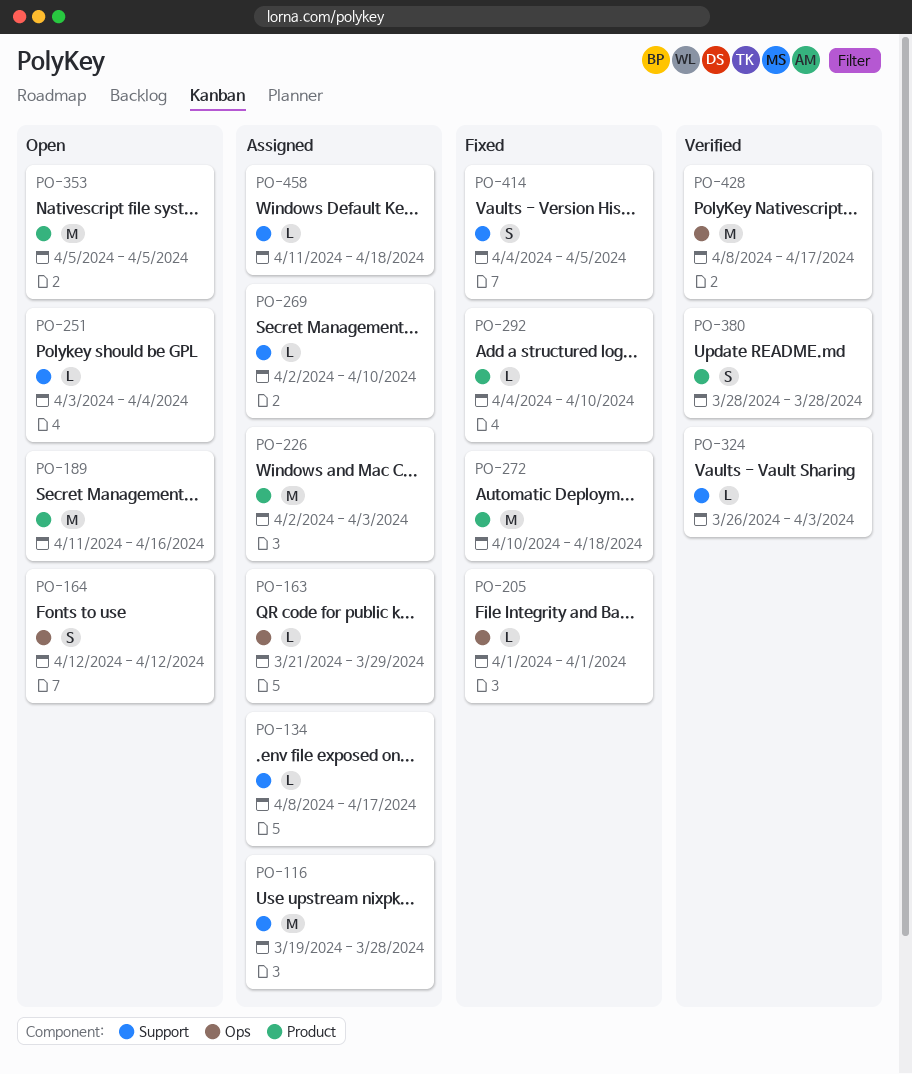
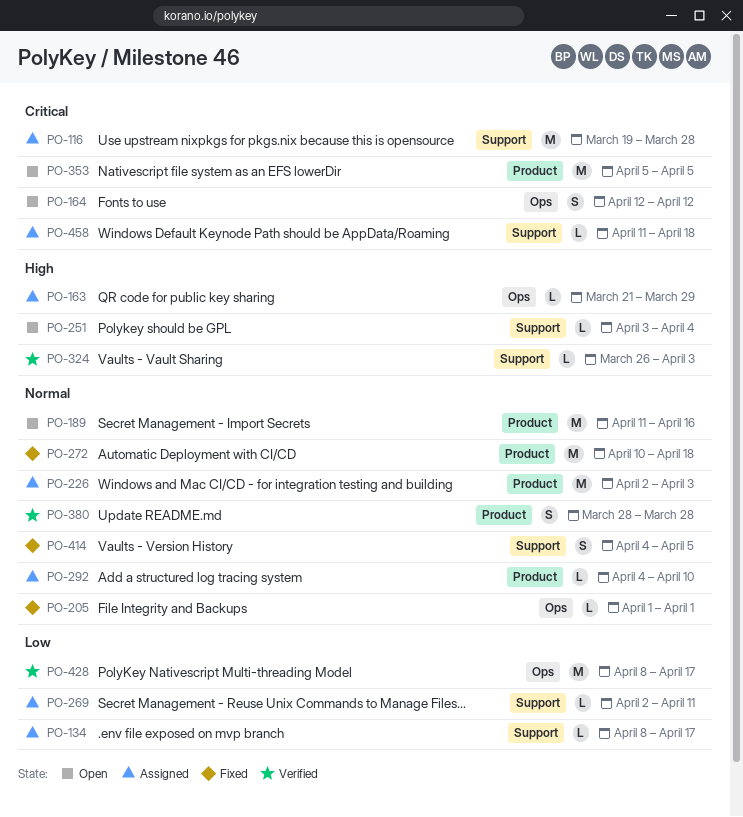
PO-269, due: Apr 10 -> Apr 11
PO-292, status: Fixed -> Assigned

